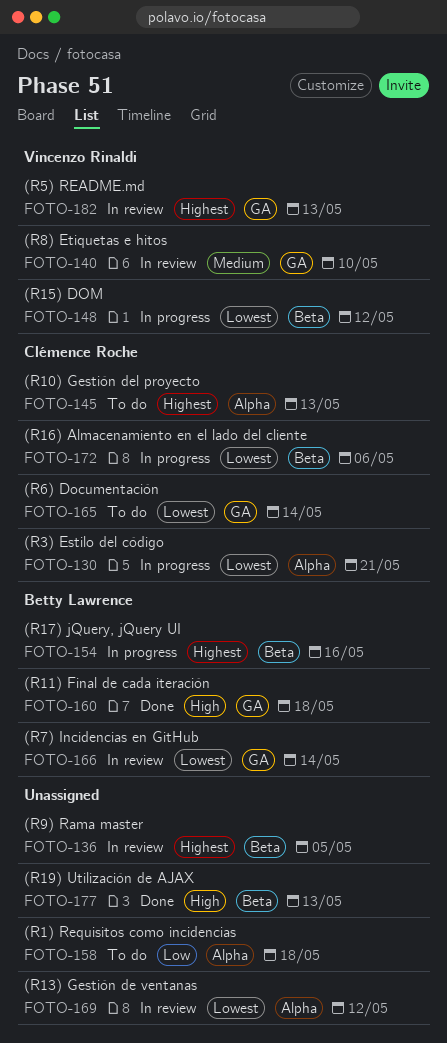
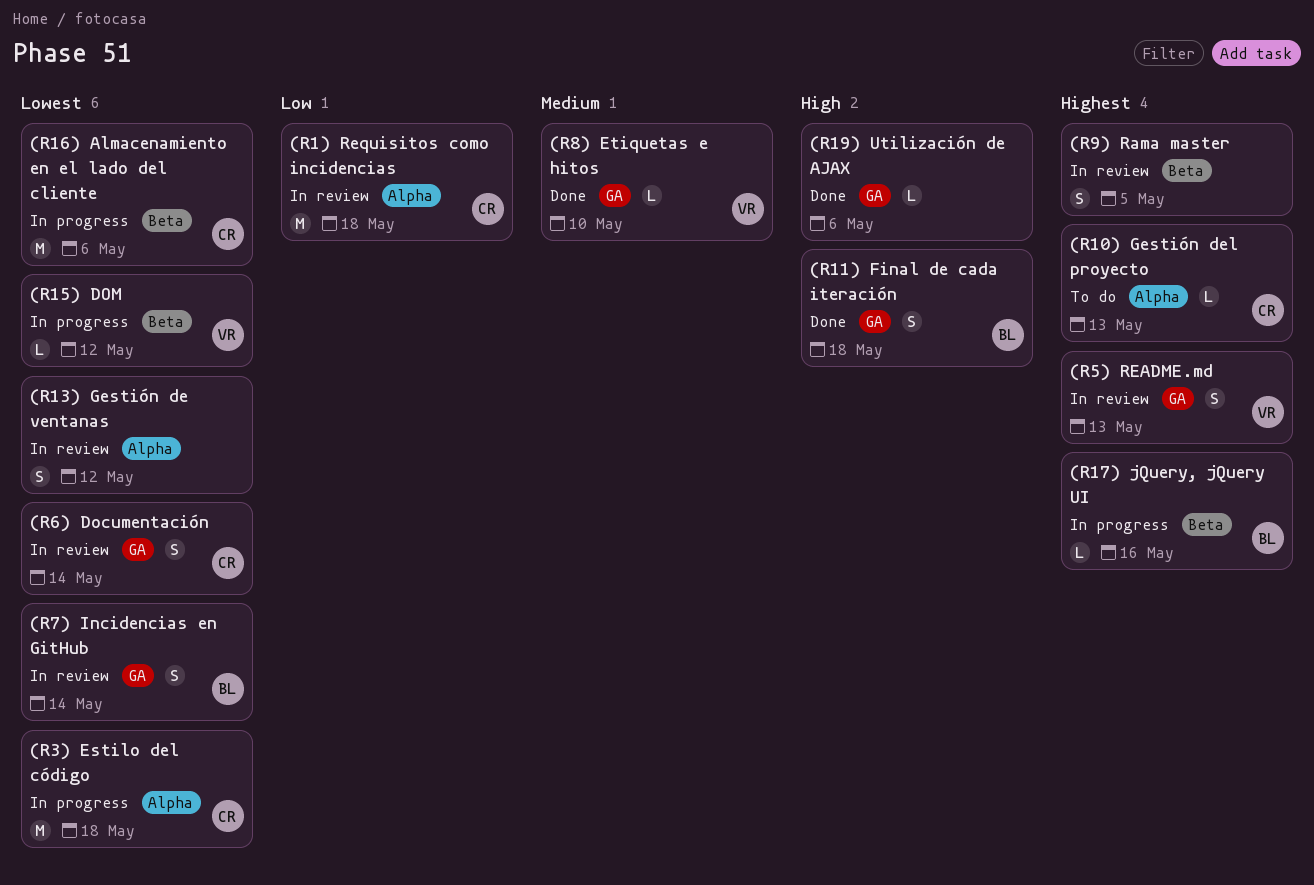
(R1) Requisitos como incidencias, status: To do -> In review
(R1) Requisitos como incidencias, owner: none -> Clémence Roche
(R19) Utilización de AJAX, label: Beta -> GA
(R19) Utilización de AJAX, due: May 13 -> May 6
(R3) Estilo del código, due: May 21 -> May 18
(R6) Documentación, status: To do -> In review
(R8) Etiquetas e hitos, status: In review -> Done

